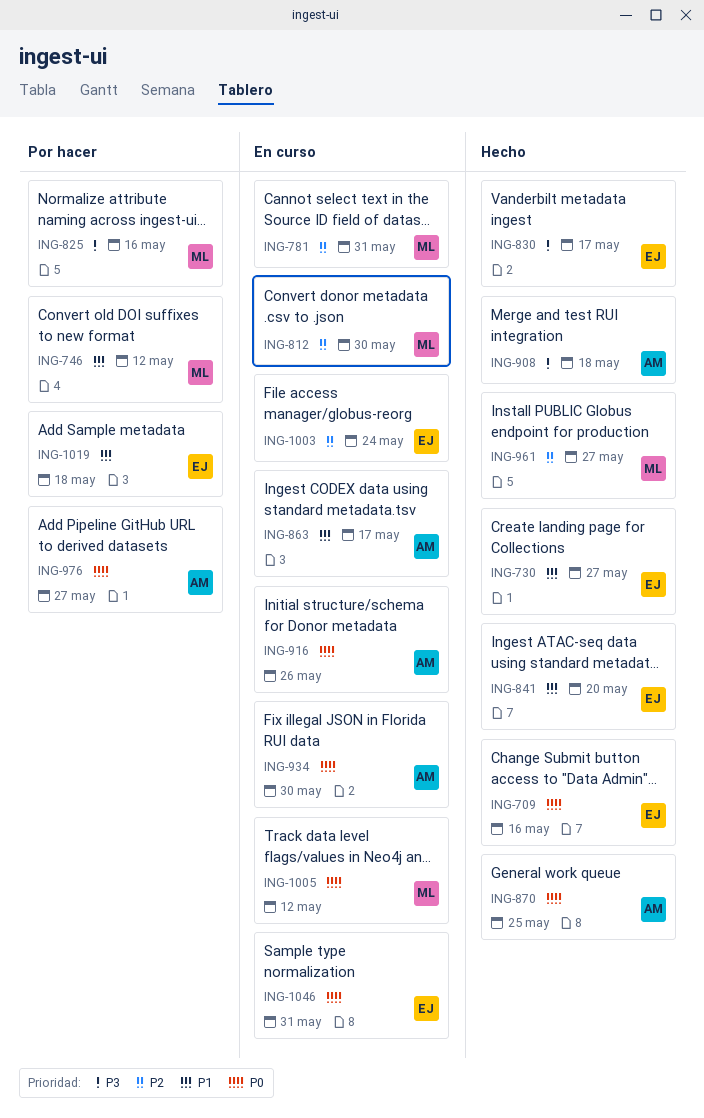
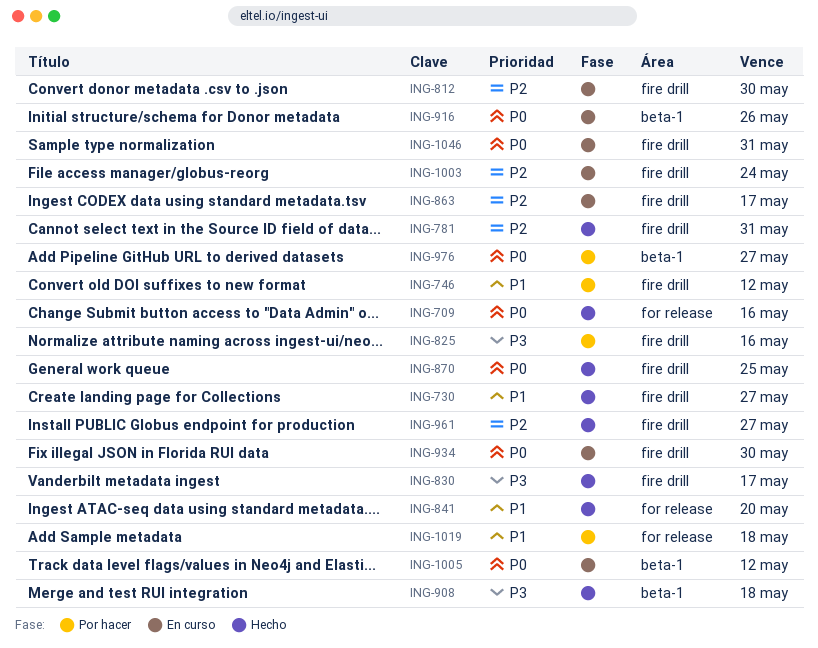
ING-781, status: En curso -> Hecho
ING-863, priority: P1 -> P2

